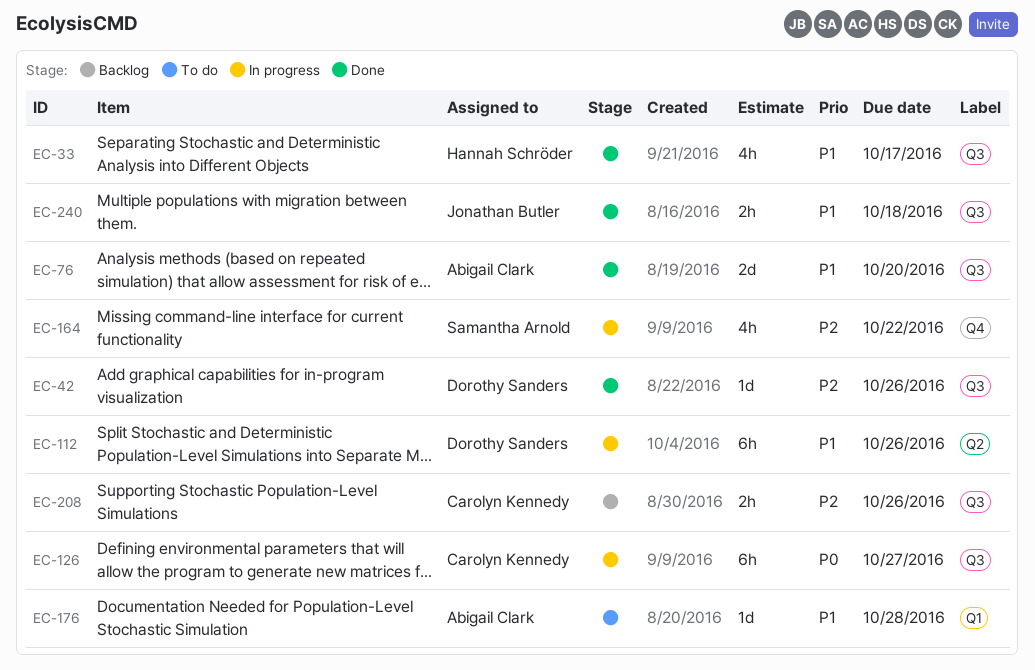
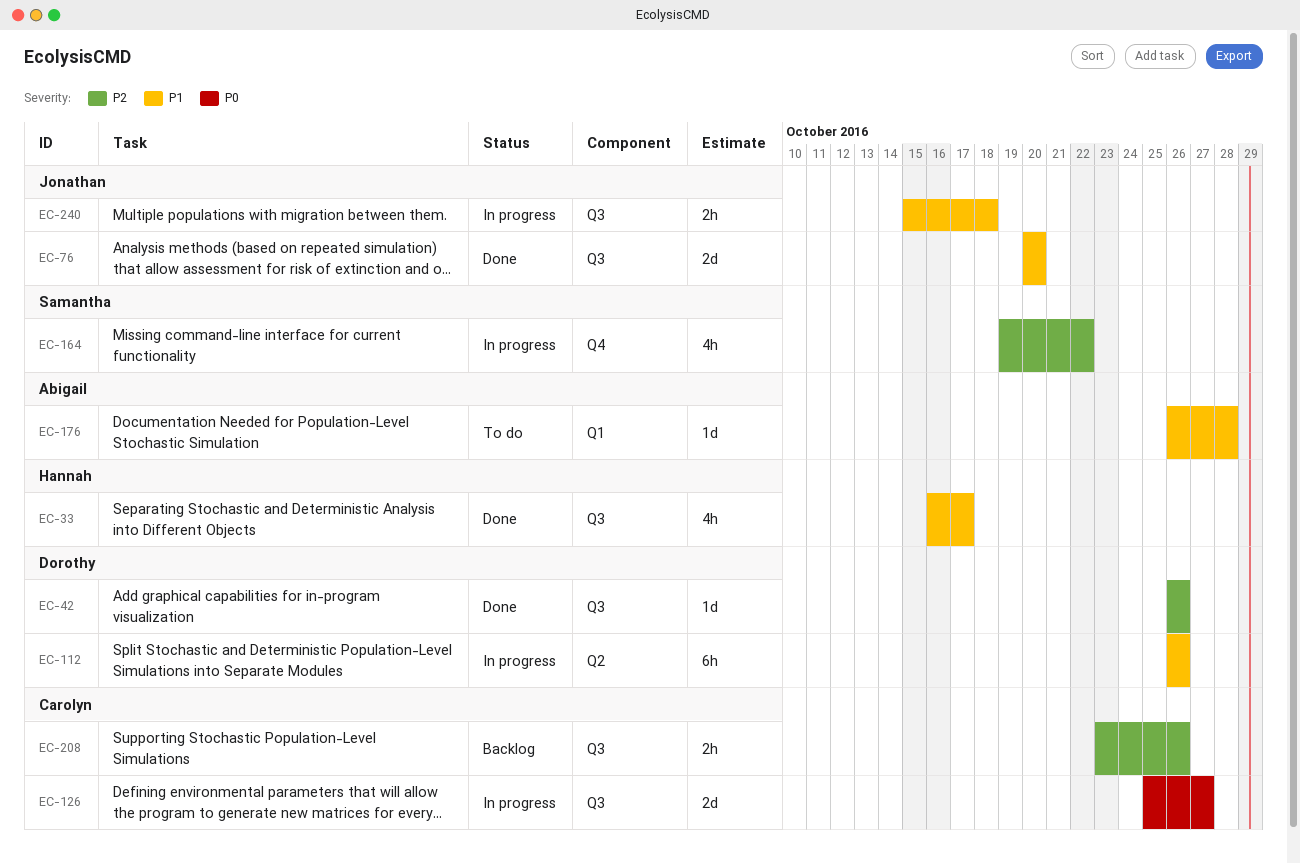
EC-76, owner: Abigail Clark -> Jonathan Butler
EC-126, estimate: 6h -> 2d
EC-240, status: Done -> In progress

